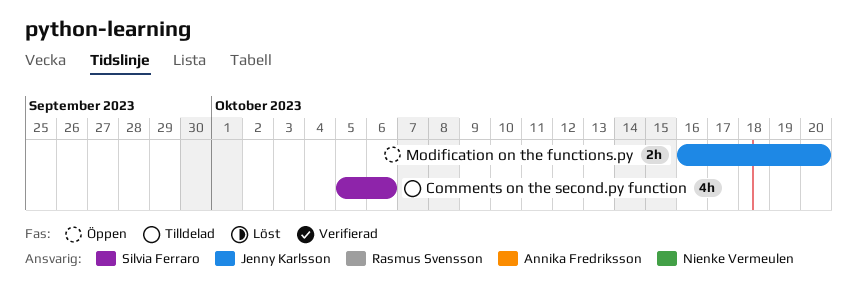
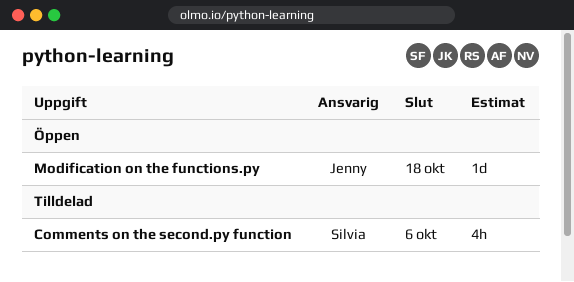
Modification on the functions.py, estimate: 2h -> 1d
Modification on the functions.py, due: Oct 20 -> Oct 18

